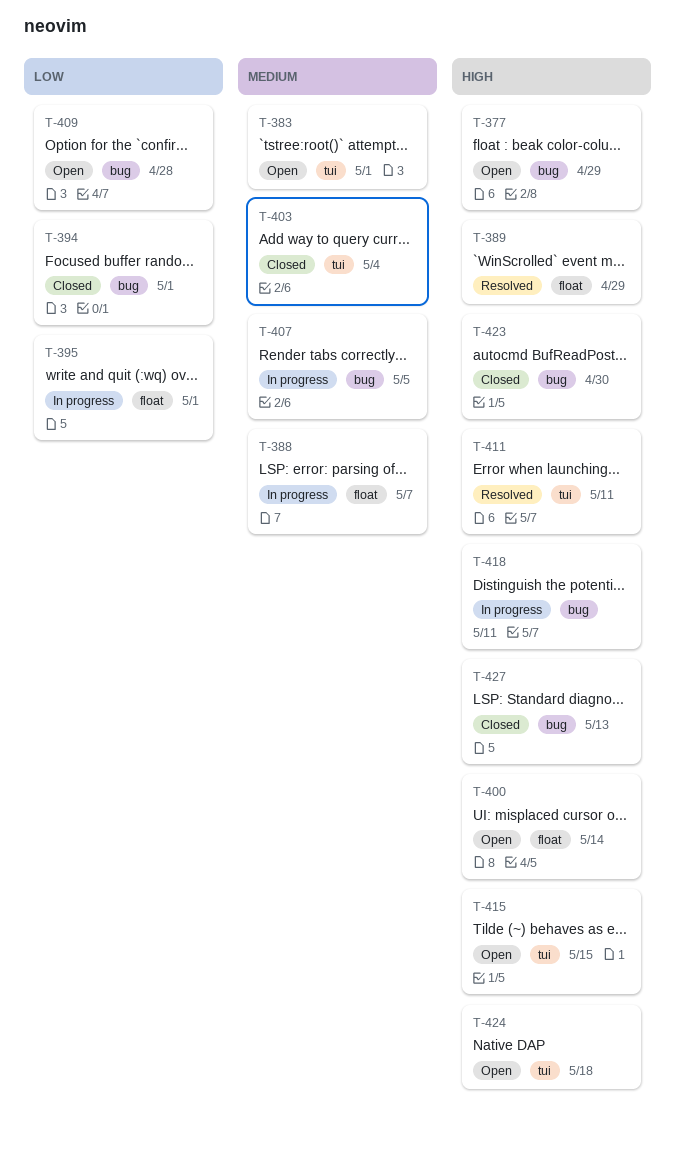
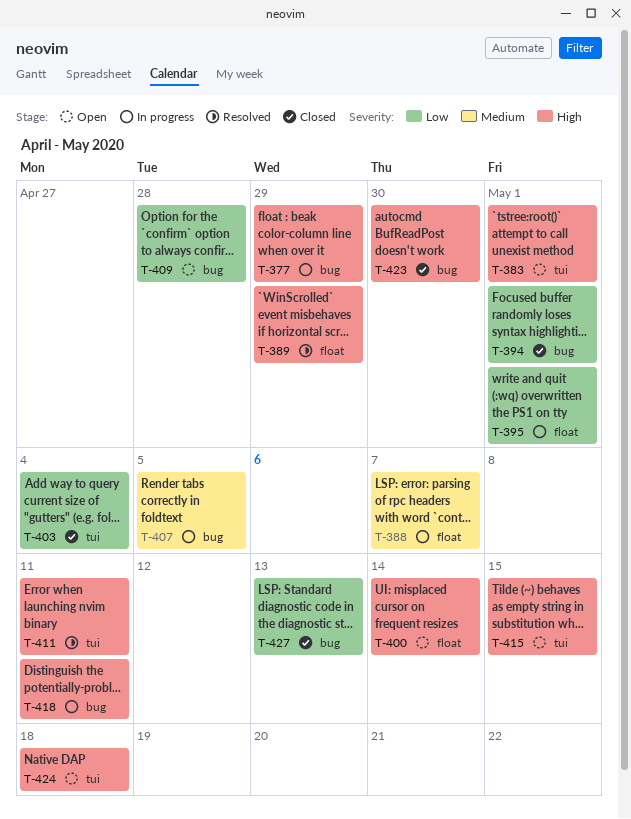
T-377, status: Open -> In progress
T-383, priority: Medium -> High
T-403, priority: Medium -> Low
T-427, priority: High -> Low

